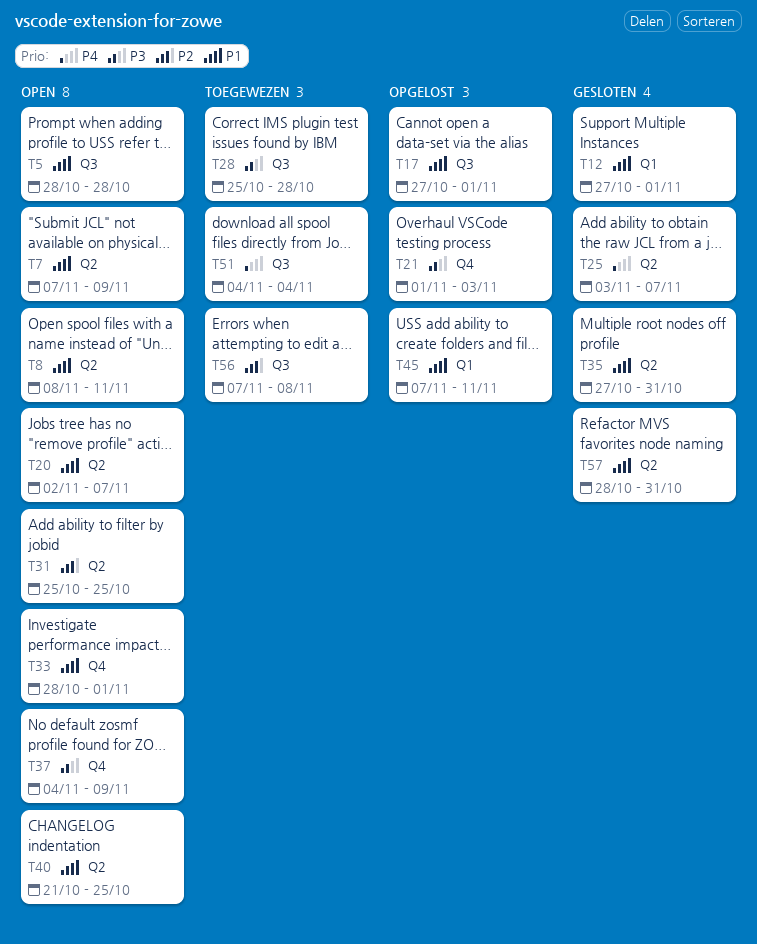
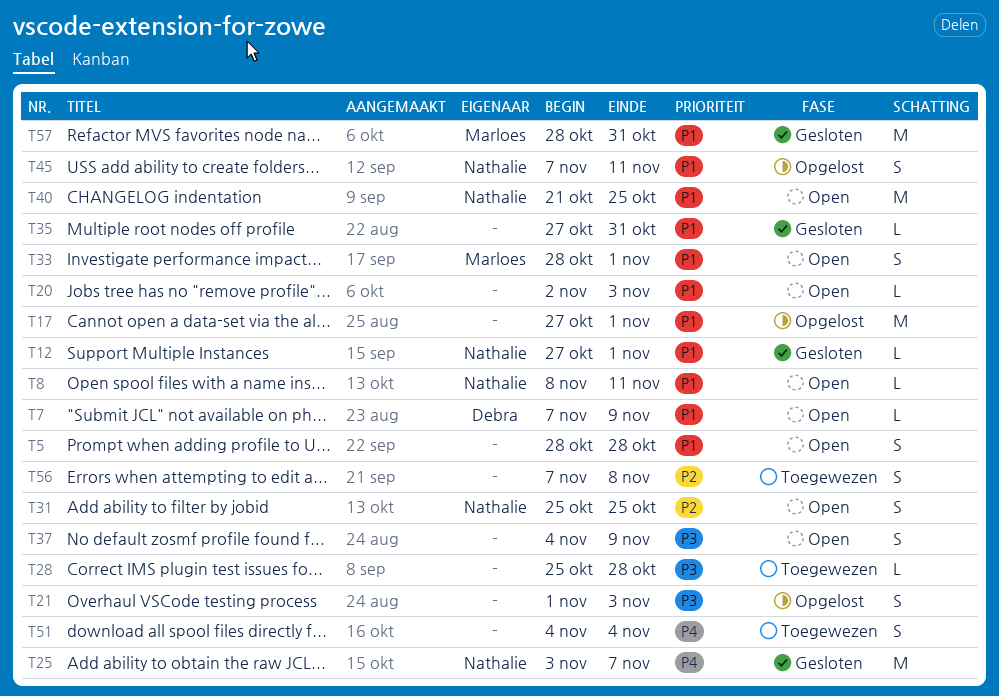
T20, due: Nov 7 -> Nov 3

